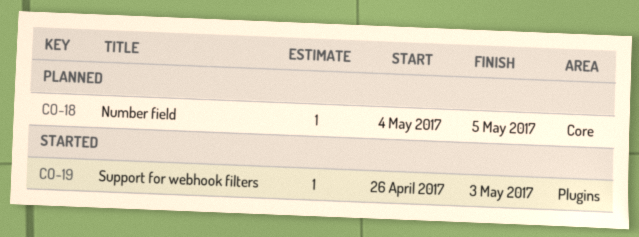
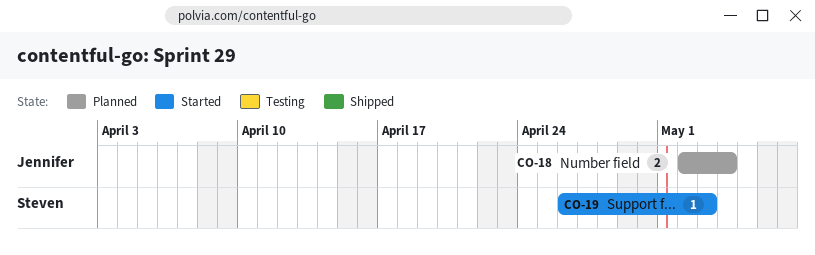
CO-18, estimate: 1 -> 2
CO-18, start: May 4 -> May 2
CO-18, due: May 5 -> May 4

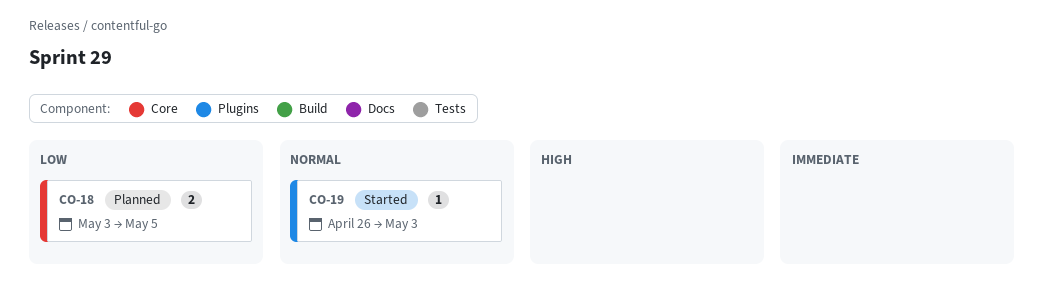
CO-18, start: May 2 -> May 3
CO-18, due: May 4 -> May 5

